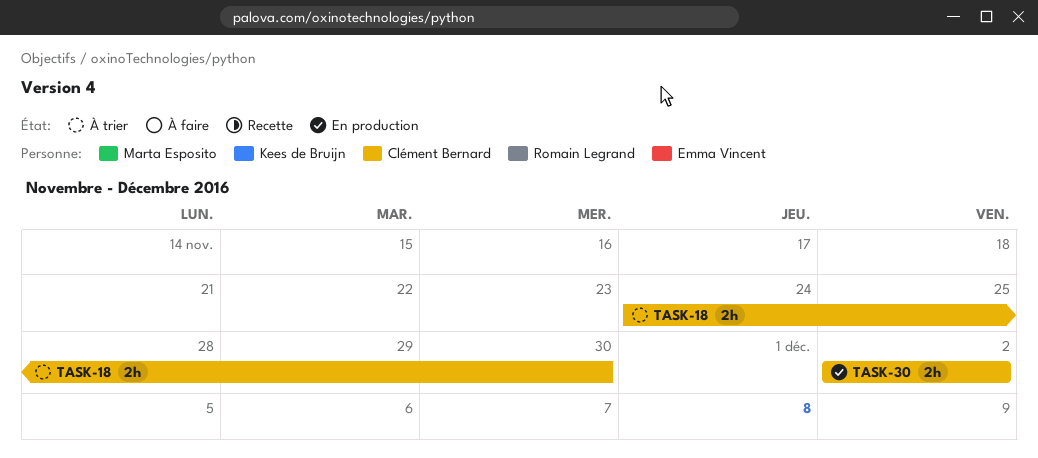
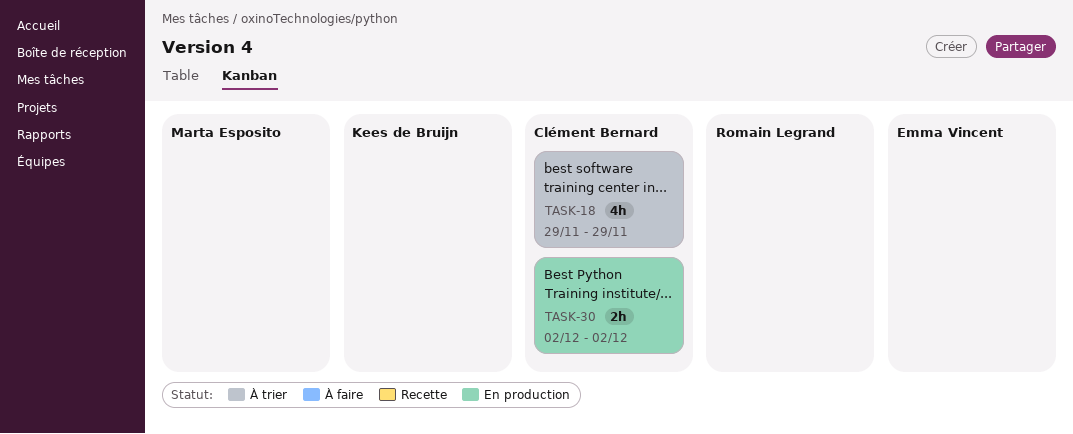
TASK-18, estimate: 2h -> 4h
TASK-18, start: Nov 24 -> Nov 29
TASK-18, due: Nov 30 -> Nov 29

